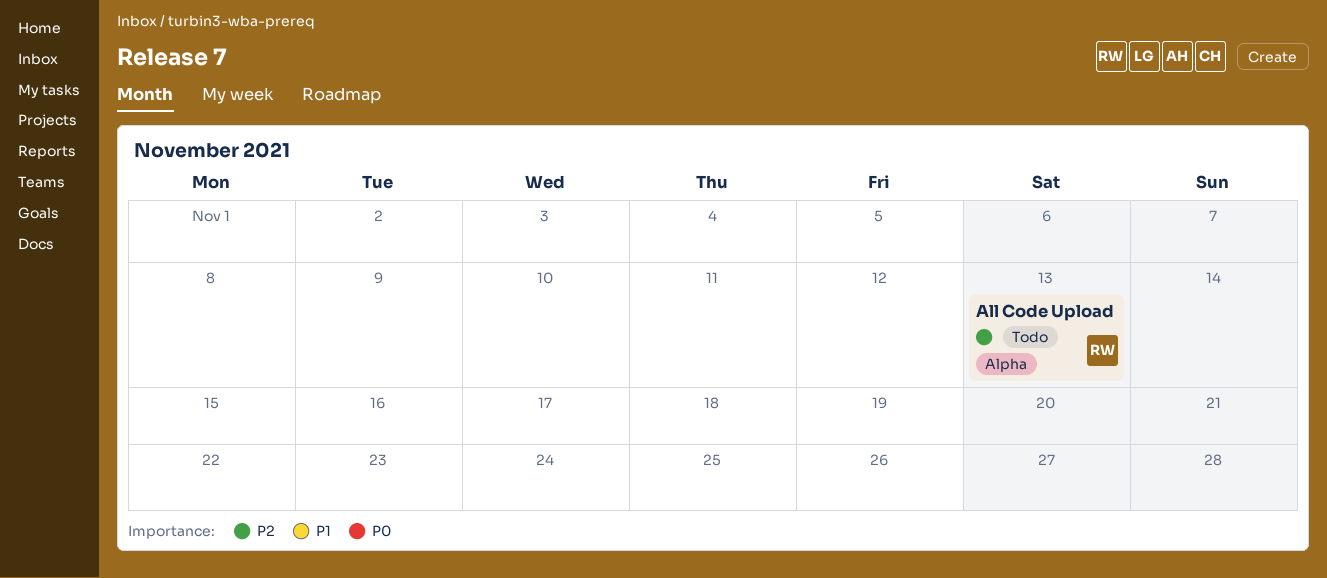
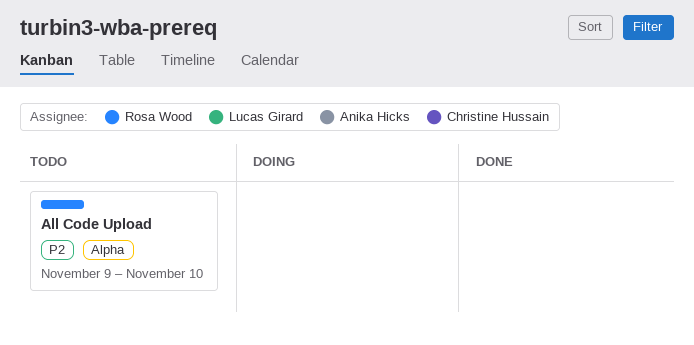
All Code Upload, due: Nov 13 -> Nov 10

